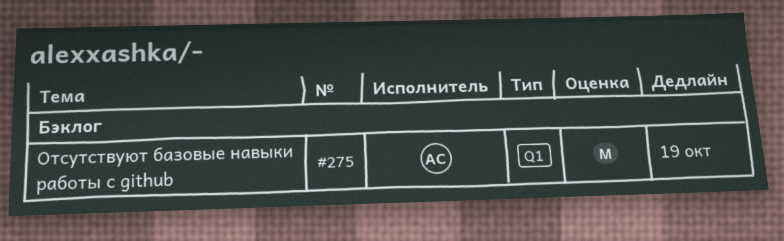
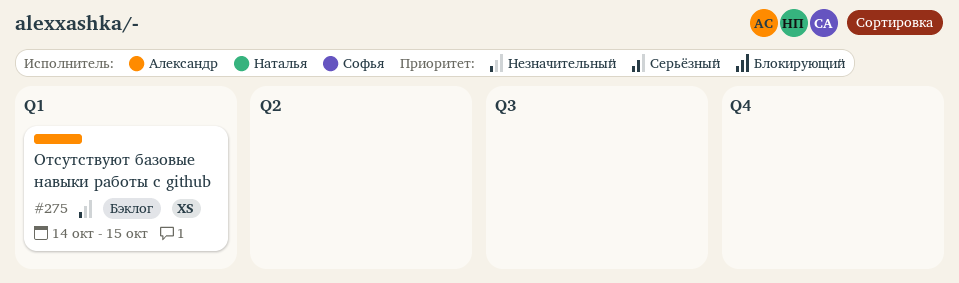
#275, estimate: M -> XS
#275, due: Oct 19 -> Oct 15

